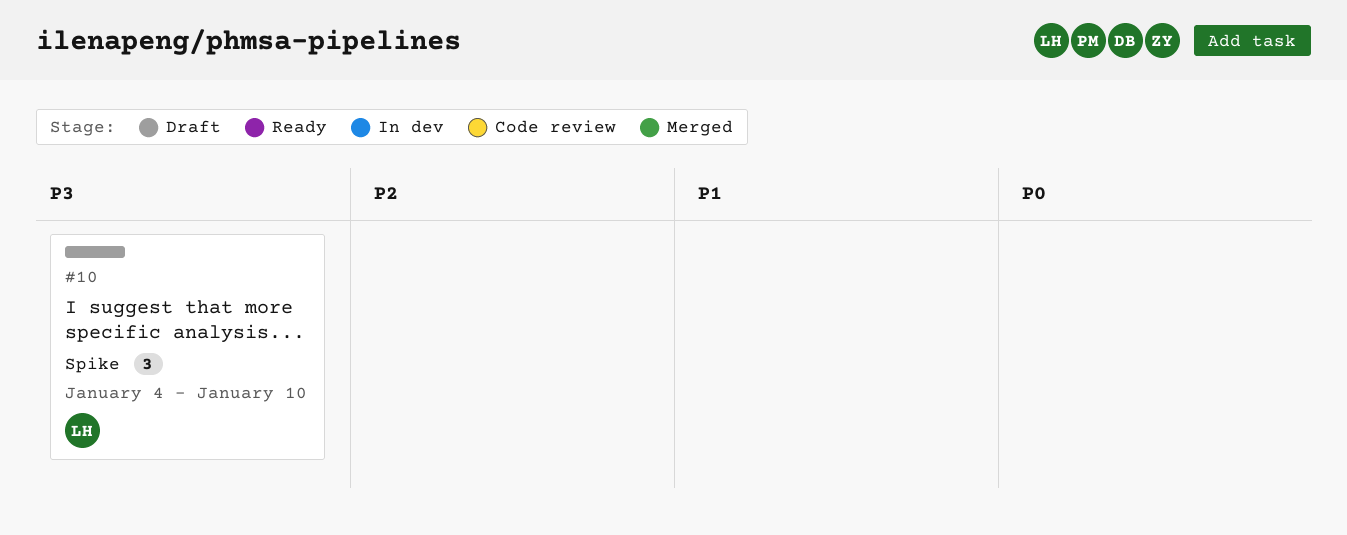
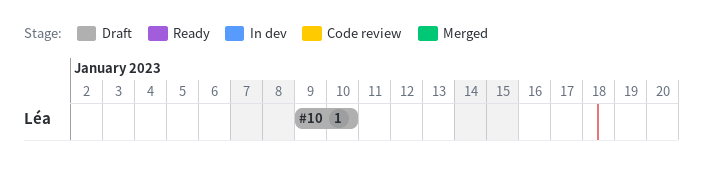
#10, estimate: 3 -> 1
#10, start: Jan 4 -> Jan 9

